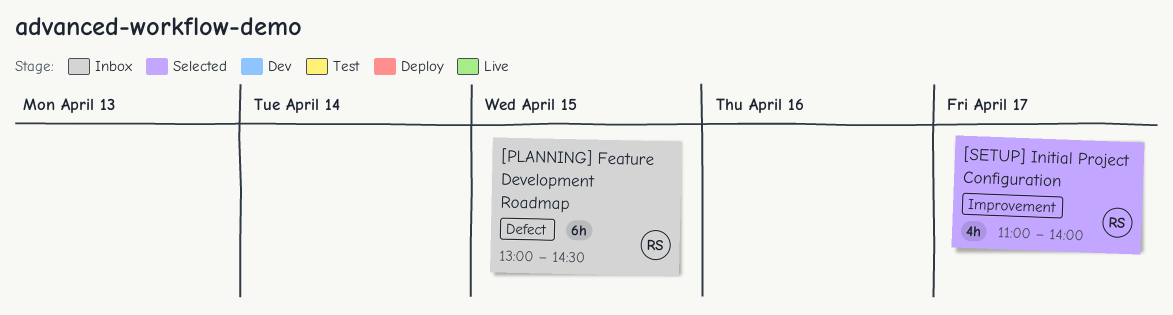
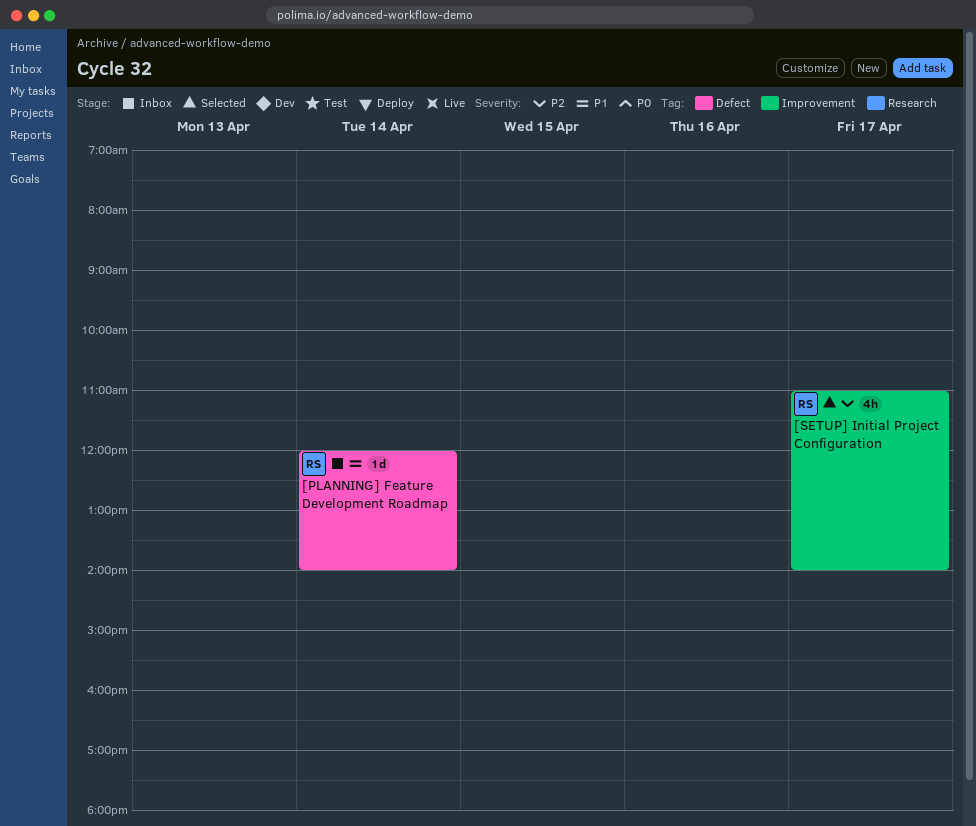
[PLANNING] Feature Development Roadmap, estimate: 6h -> 1d
[PLANNING] Feature Development Roadmap, day: Apr 15 -> Apr 14
[PLANNING] Feature Development Roadmap, begins: 13:00 -> 12:00
[PLANNING] Feature Development Roadmap, ends: 14:30 -> 14:00

